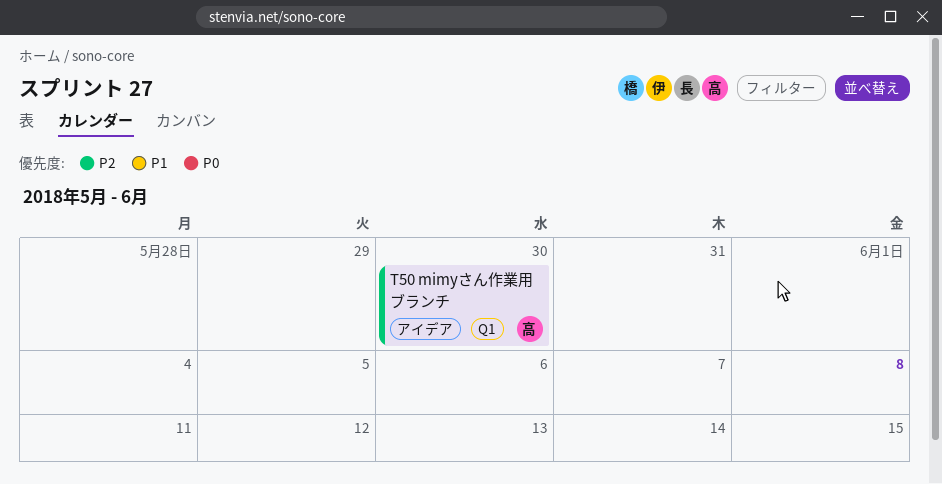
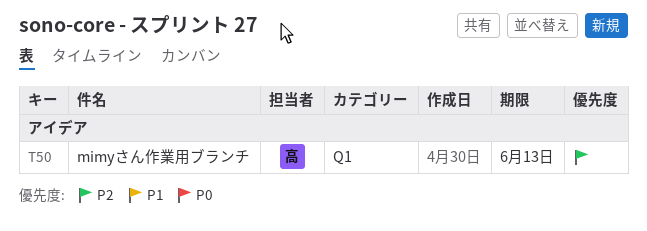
T50, due: May 30 -> Jun 13

